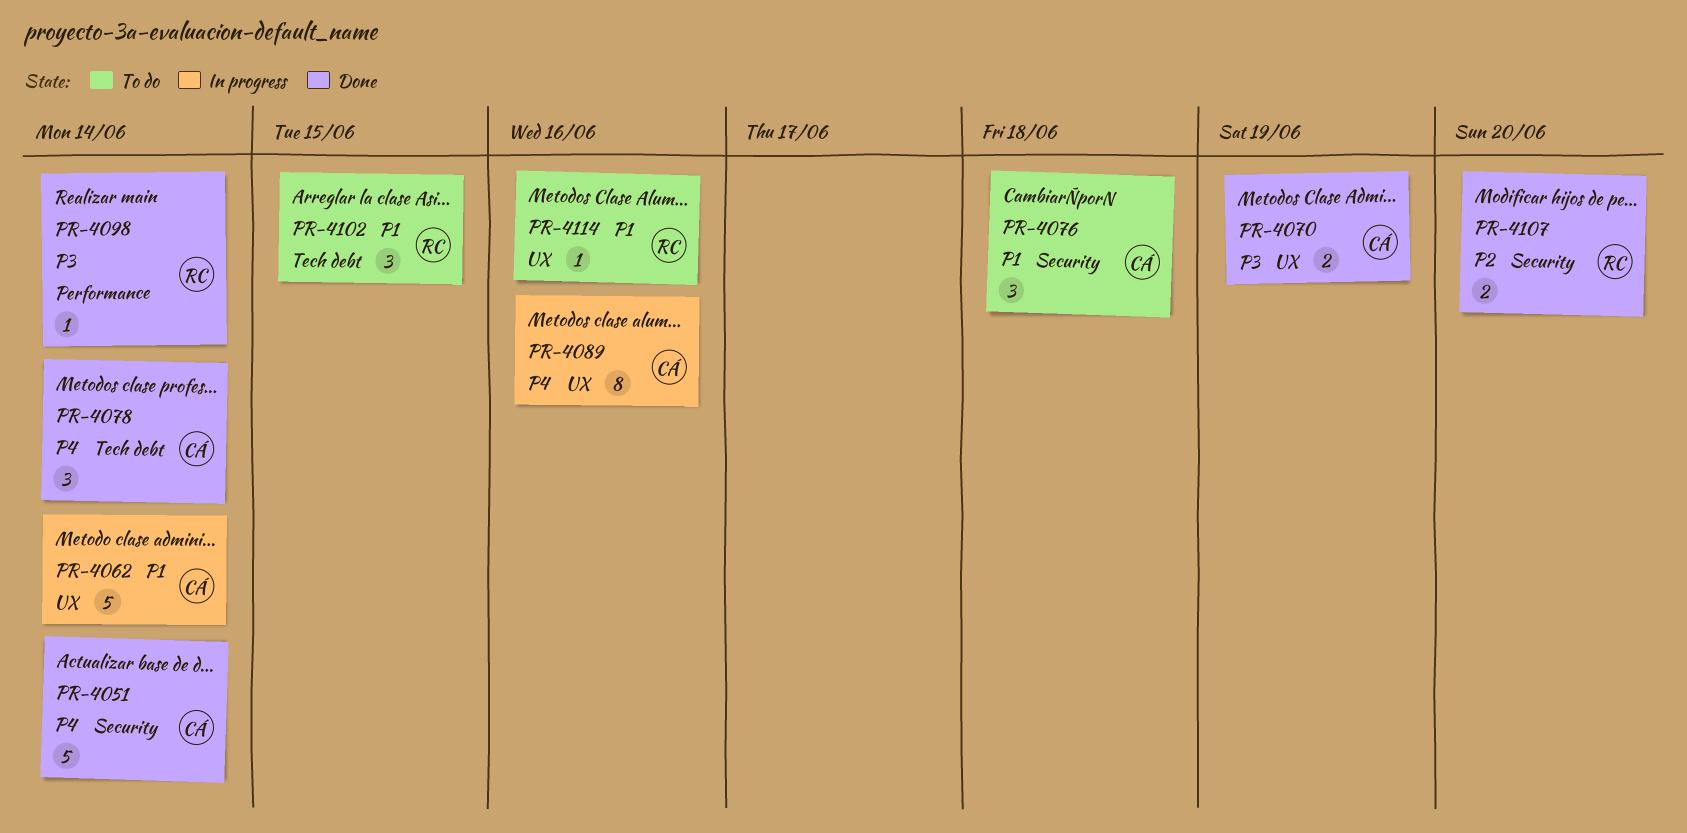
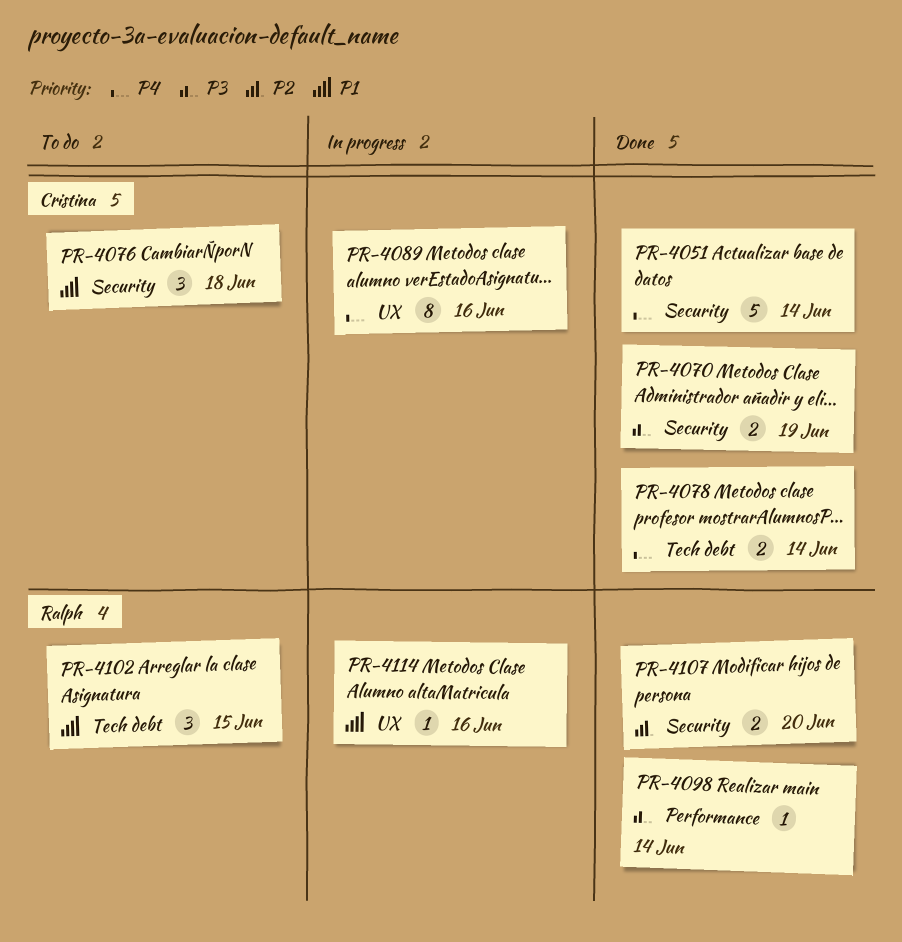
PR-4062: present -> none
PR-4070, label: UX -> Security
PR-4078, estimate: 3 -> 2
PR-4114, status: To do -> In progress

